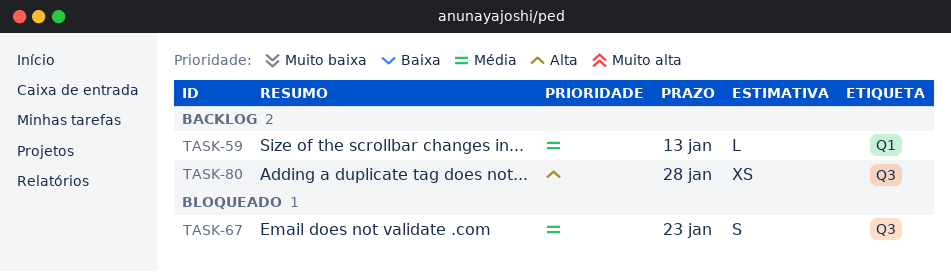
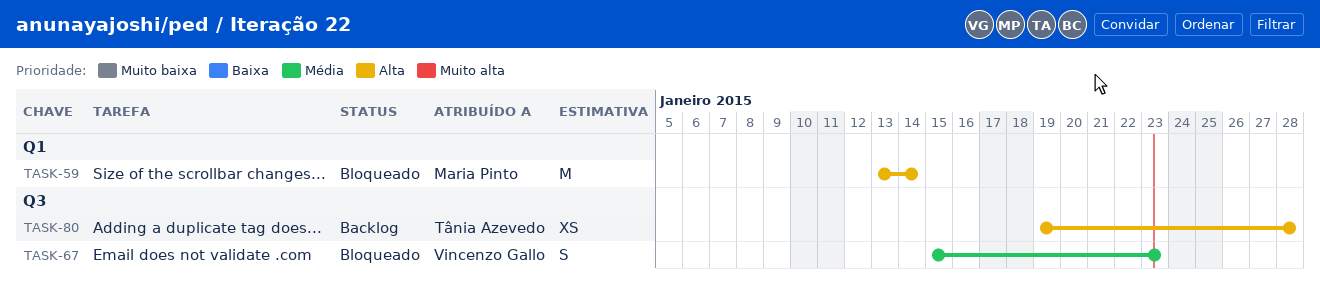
TASK-59, status: Backlog -> Bloqueado
TASK-59, priority: Média -> Alta
TASK-59, estimate: L -> M
TASK-59, due: Jan 13 -> Jan 14

